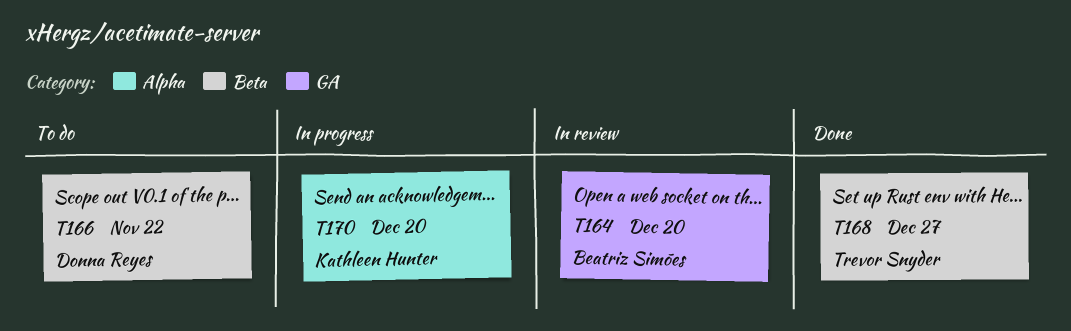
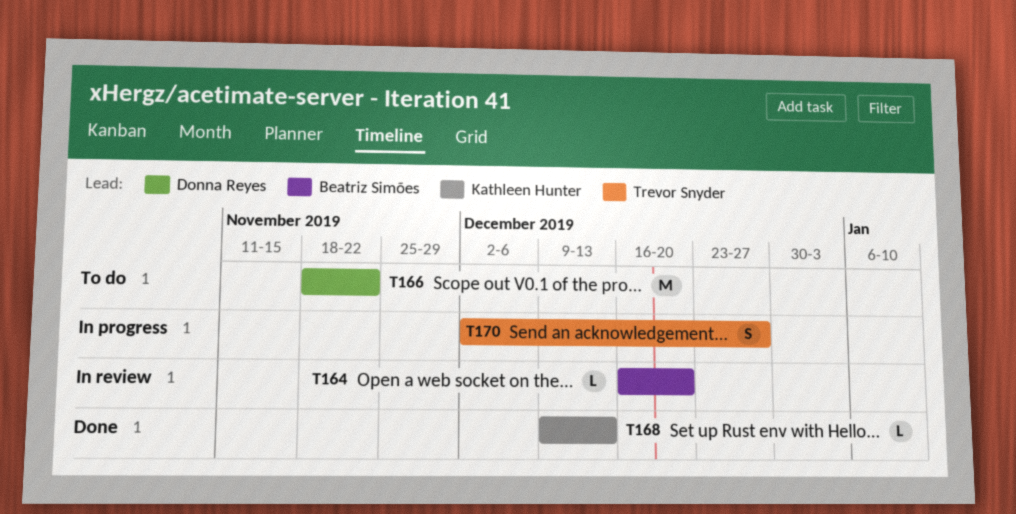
T168, owner: Trevor Snyder -> Kathleen Hunter
T168, due: Dec 27 -> Dec 13
T170, owner: Kathleen Hunter -> Trevor Snyder
T170, due: Dec 20 -> Dec 27

